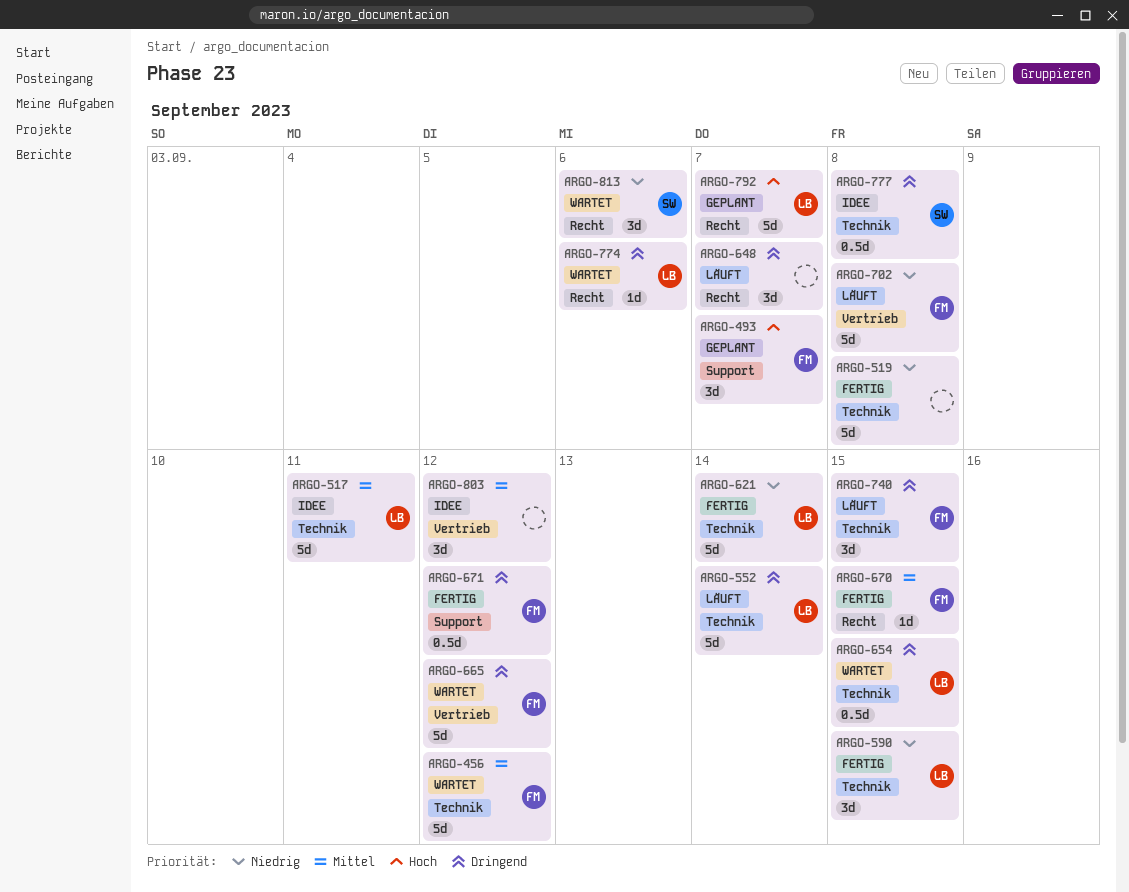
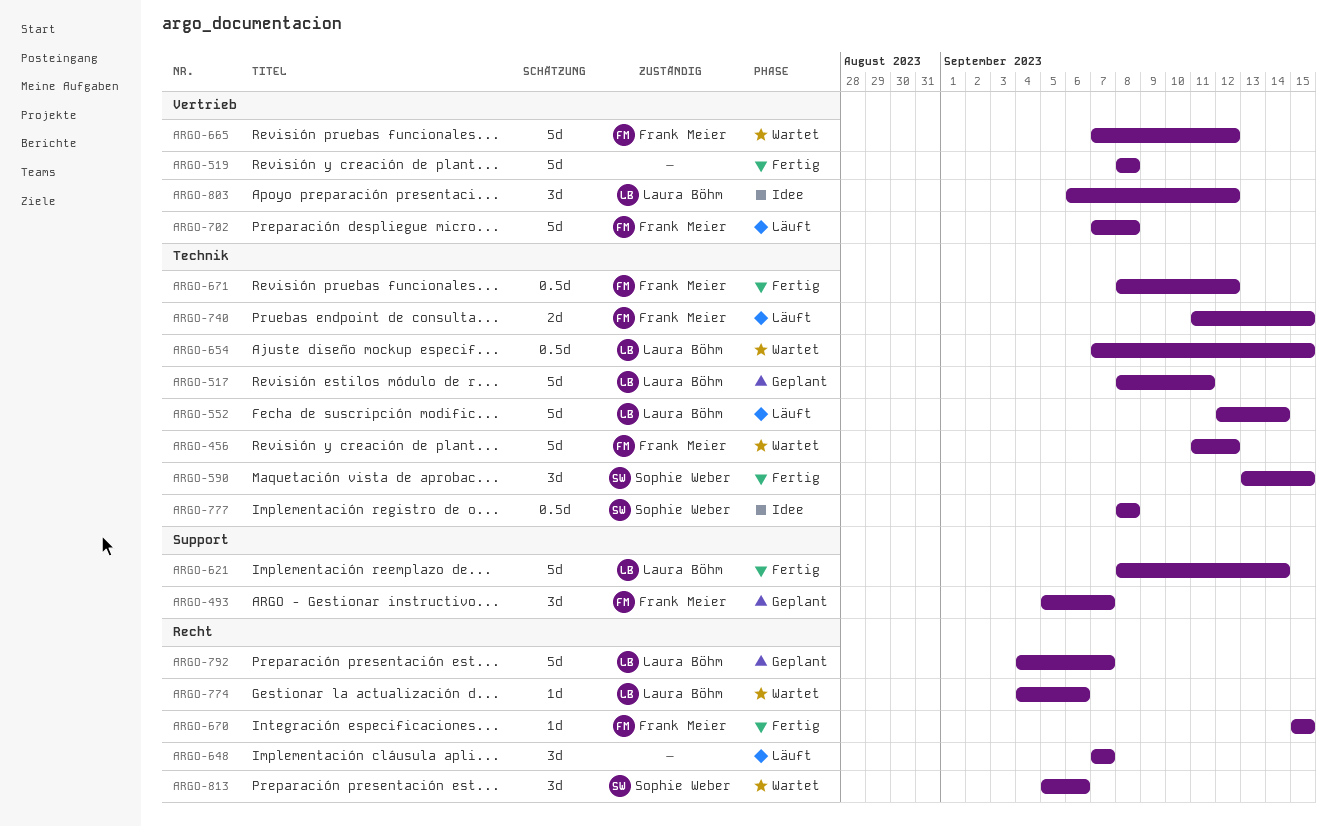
ARGO-517, status: Idee -> Geplant
ARGO-519, label: Technik -> Vertrieb
ARGO-590, owner: Laura Böhm -> Sophie Weber
ARGO-621, label: Technik -> Support
ARGO-671, label: Support -> Technik
ARGO-740, estimate: 3d -> 2d
ARGO-803, owner: none -> Laura Böhm

